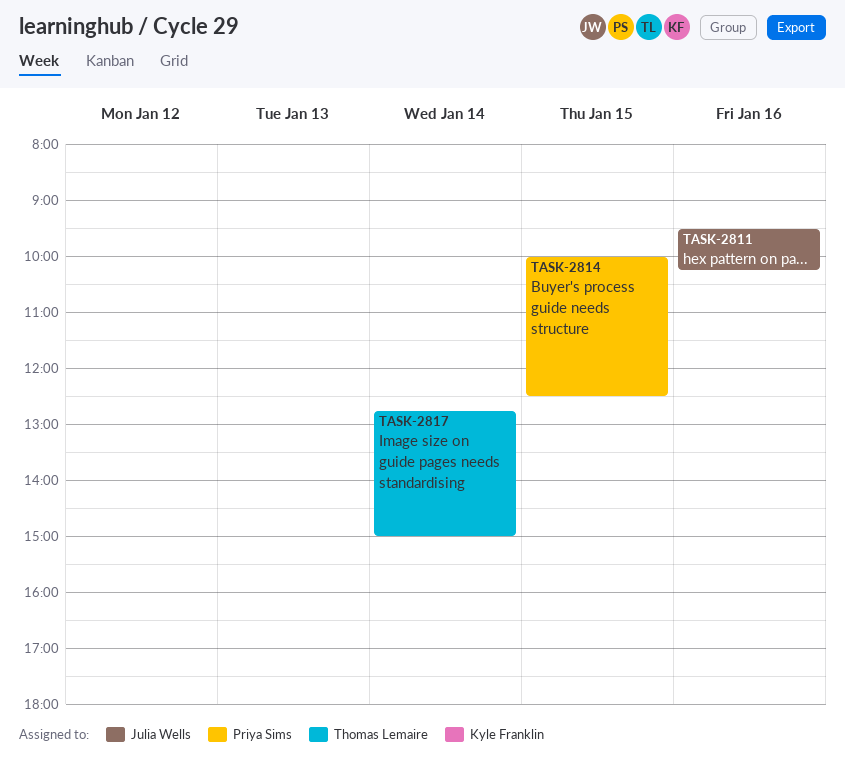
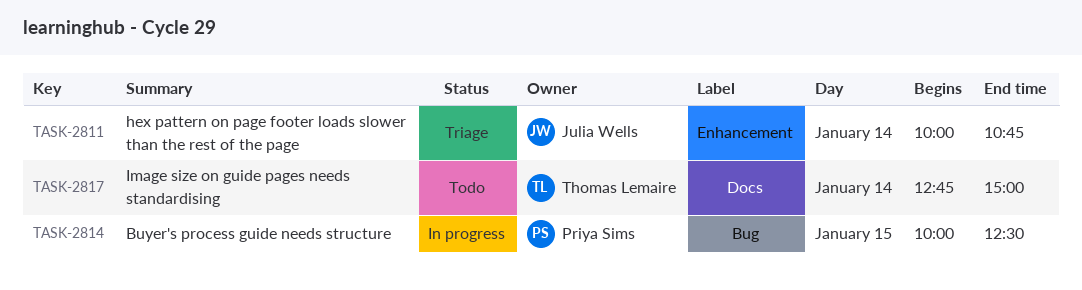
TASK-2811, day: Jan 16 -> Jan 14
TASK-2811, begins: 09:30 -> 10:00
TASK-2811, ends: 10:15 -> 10:45

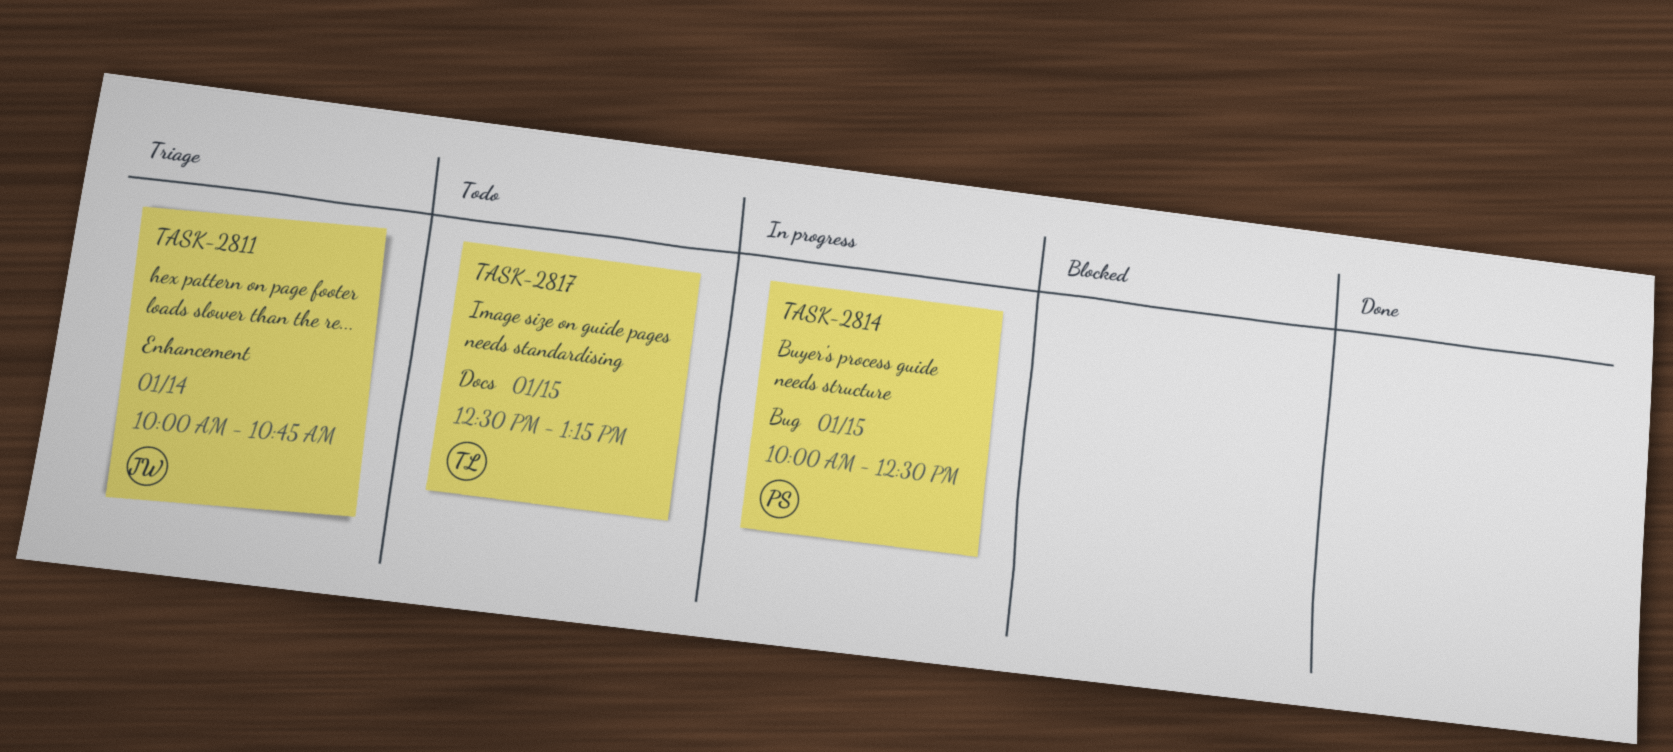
TASK-2817, day: Jan 14 -> Jan 15
TASK-2817, begins: 12:45 -> 12:30
TASK-2817, ends: 15:00 -> 13:15

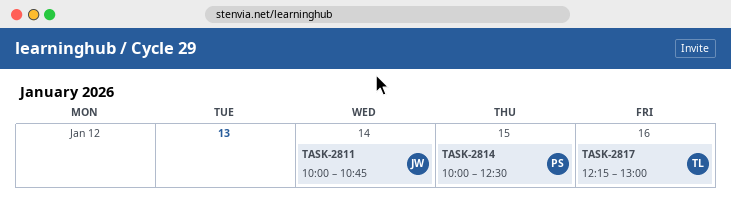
TASK-2817, day: Jan 15 -> Jan 16
TASK-2817, begins: 12:30 -> 12:15
TASK-2817, ends: 13:15 -> 13:00

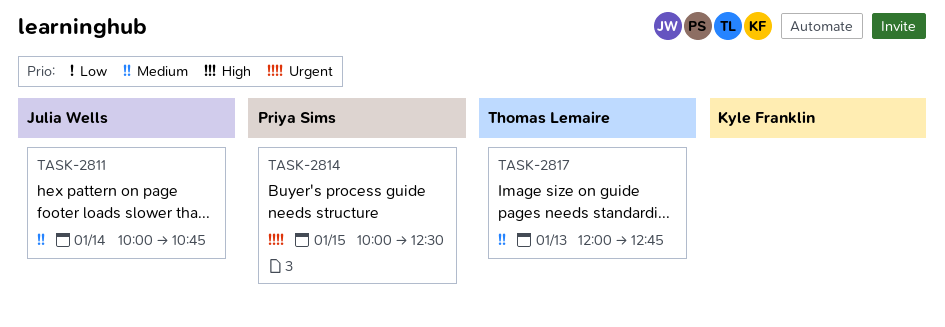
TASK-2817, day: Jan 16 -> Jan 13
TASK-2817, begins: 12:15 -> 12:00
TASK-2817, ends: 13:00 -> 12:45

